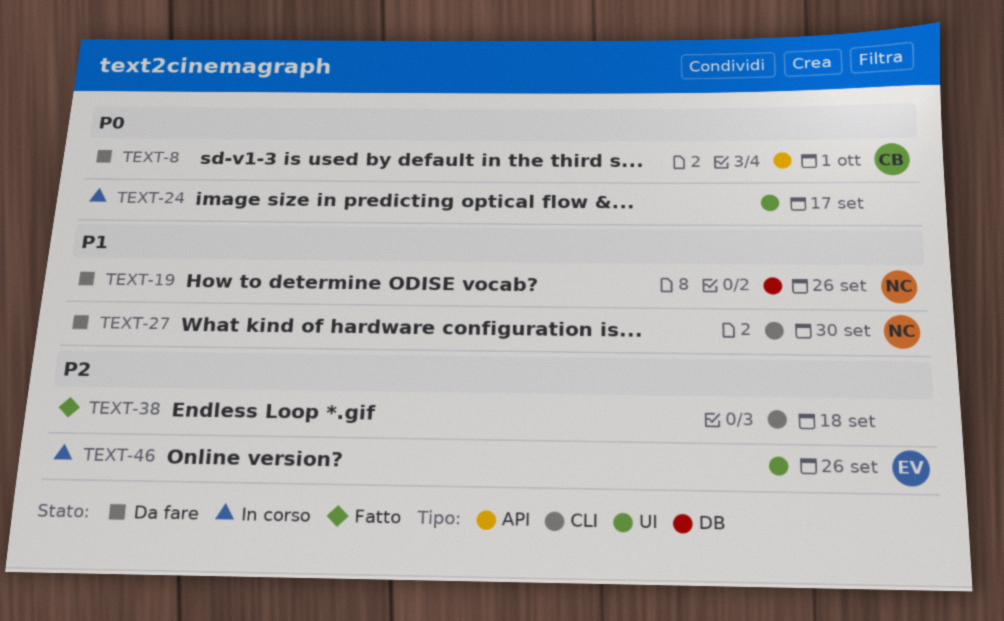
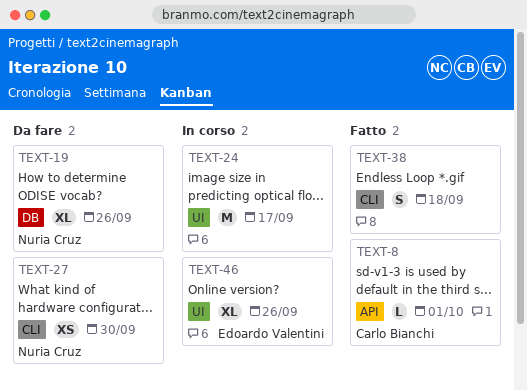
TEXT-8, status: Da fare -> Fatto

